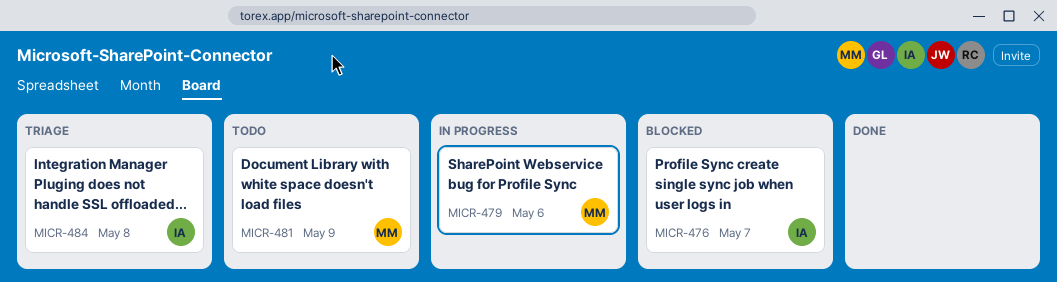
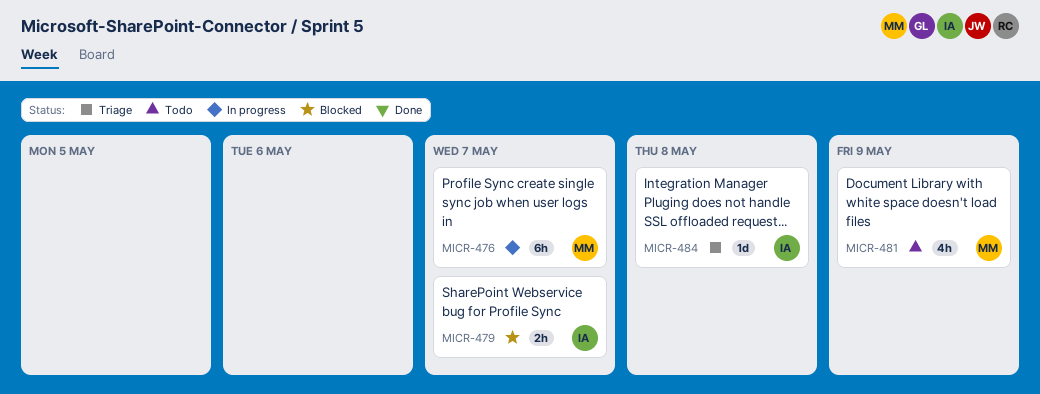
MICR-476, status: Blocked -> In progress
MICR-476, owner: IA -> MM
MICR-479, status: In progress -> Blocked
MICR-479, owner: MM -> IA
MICR-479, due: May 6 -> May 7

